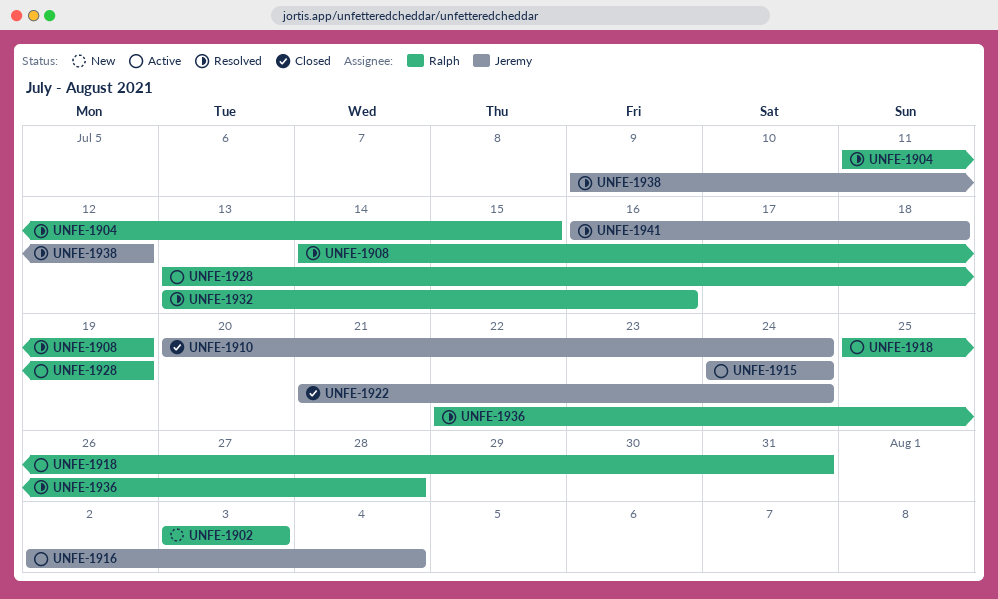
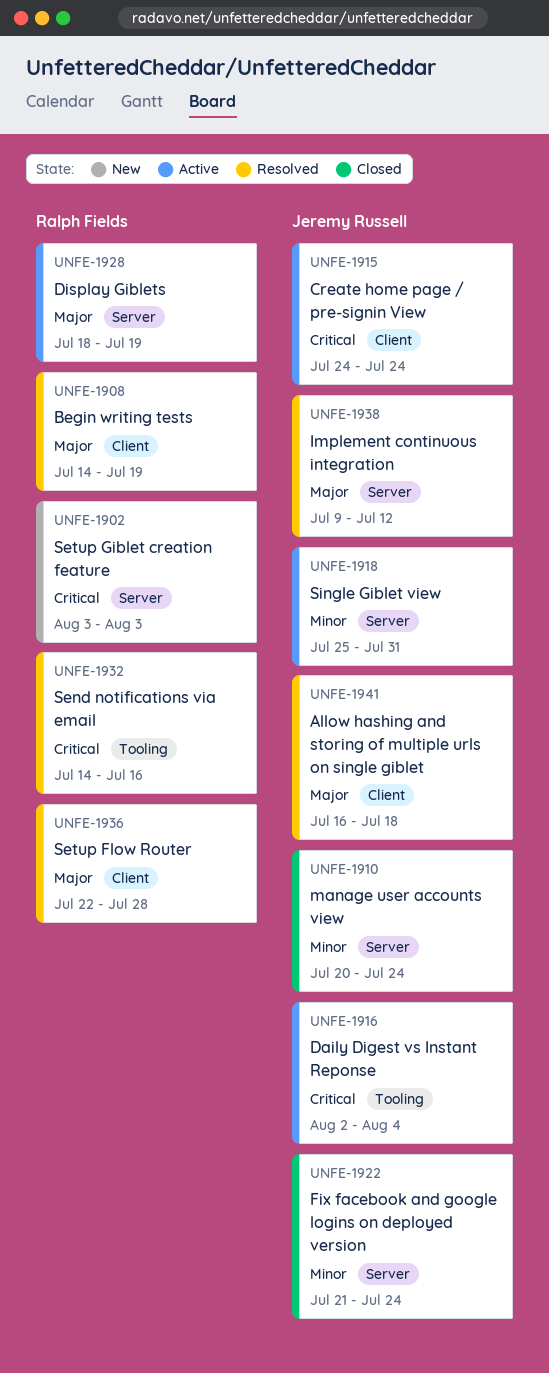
UNFE-1904: present -> none
UNFE-1918, owner: Ralph Fields -> Jeremy Russell
UNFE-1928, start: Jul 13 -> Jul 18
UNFE-1932, start: Jul 13 -> Jul 14

